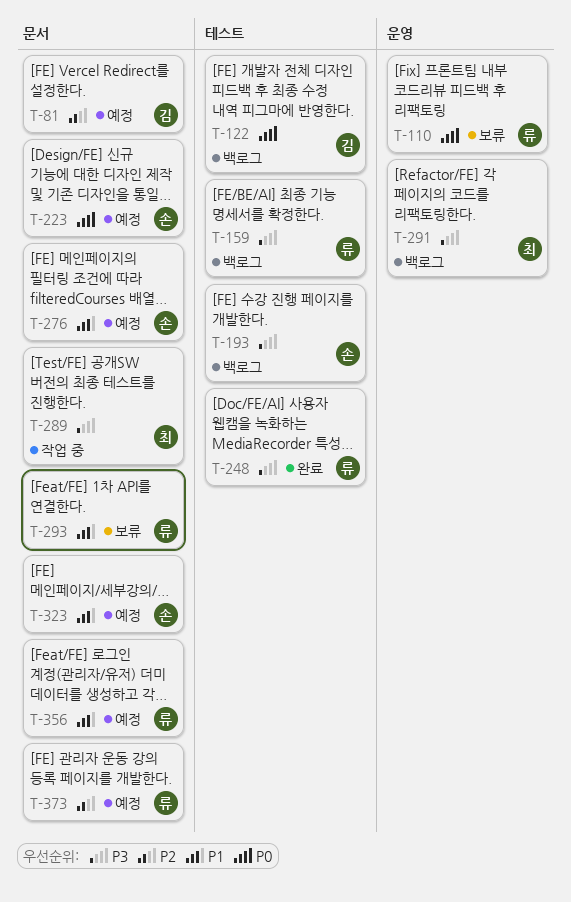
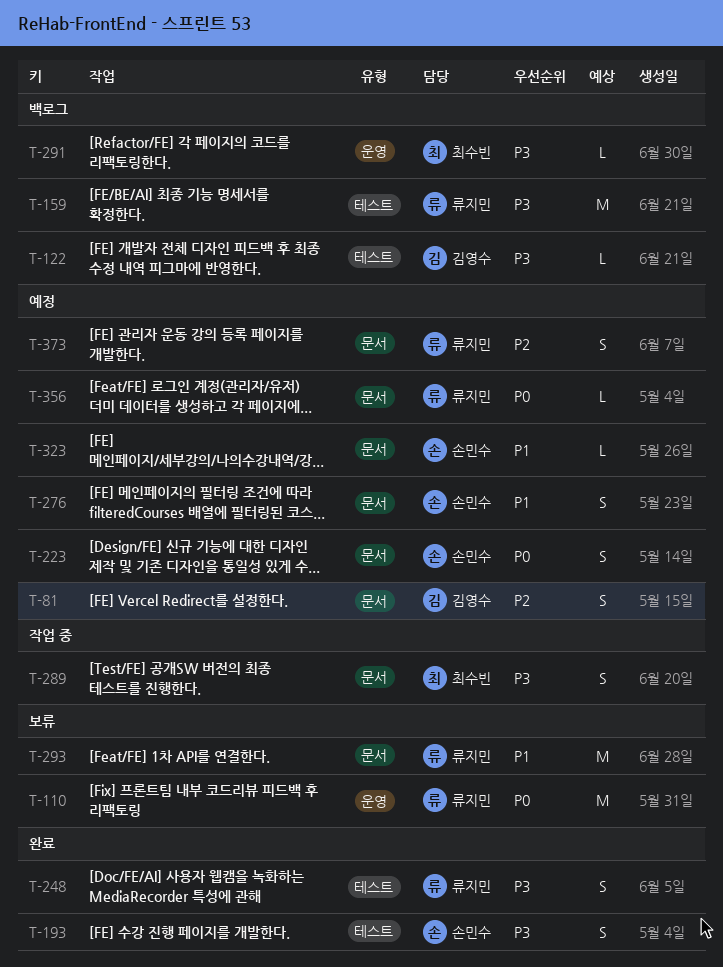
T-122, priority: P0 -> P3
T-193, status: 백로그 -> 완료
T-356, priority: P1 -> P0

